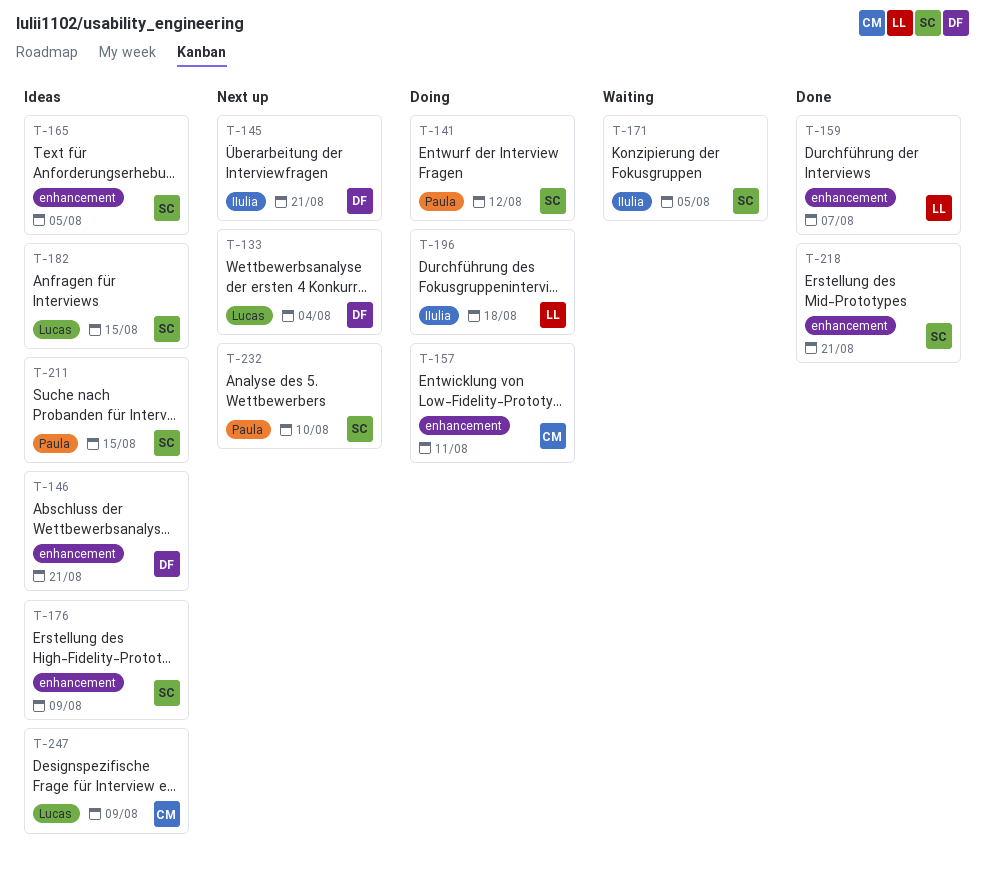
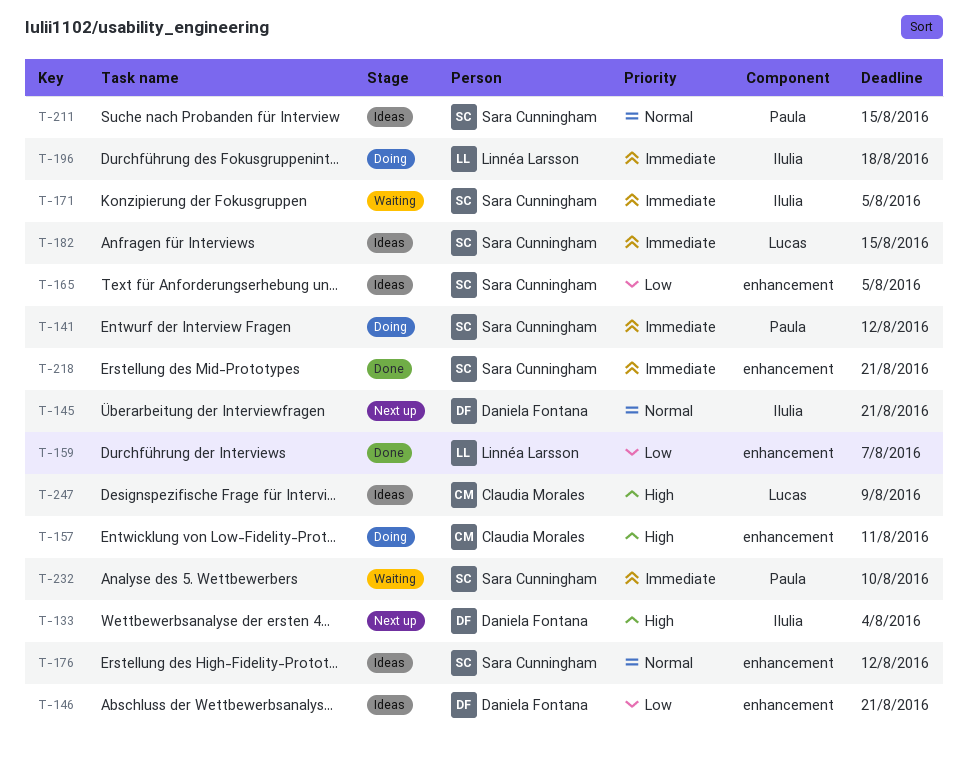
T-133, label: Lucas -> IIulia
T-176, due: Aug 9 -> Aug 12
T-232, status: Next up -> Waiting

